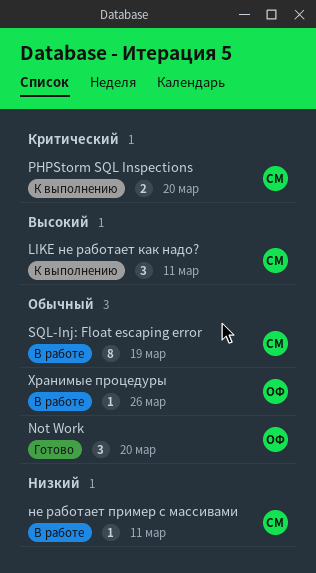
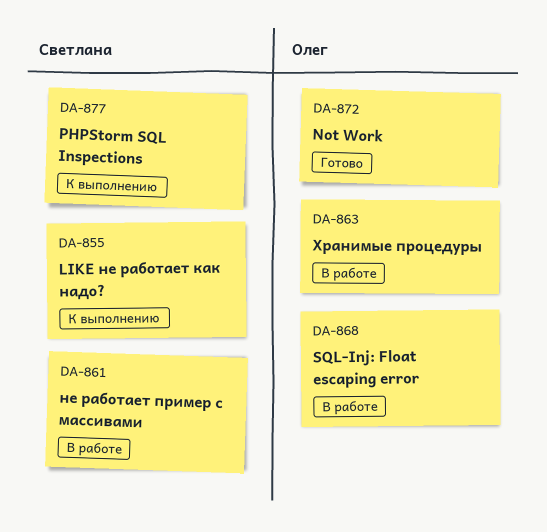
SQL-Inj: Float escaping error, owner: Светлана -> Олег

